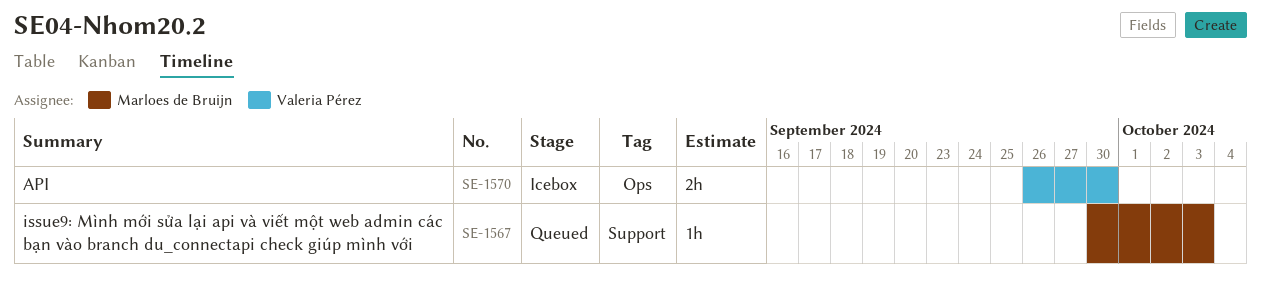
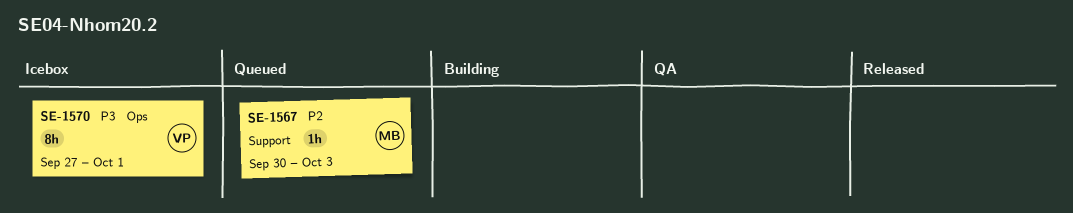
SE-1570, estimate: 2h -> 8h
SE-1570, start: Sep 26 -> Sep 27
SE-1570, due: Sep 30 -> Oct 1

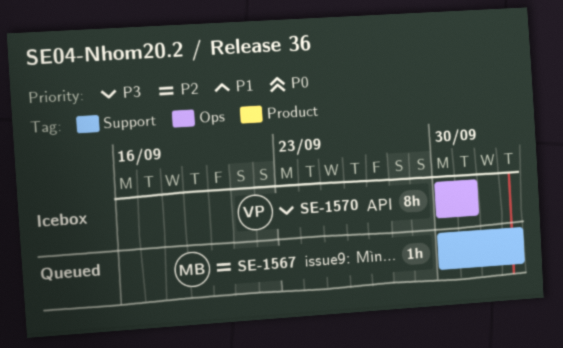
SE-1570, start: Sep 27 -> Sep 30

